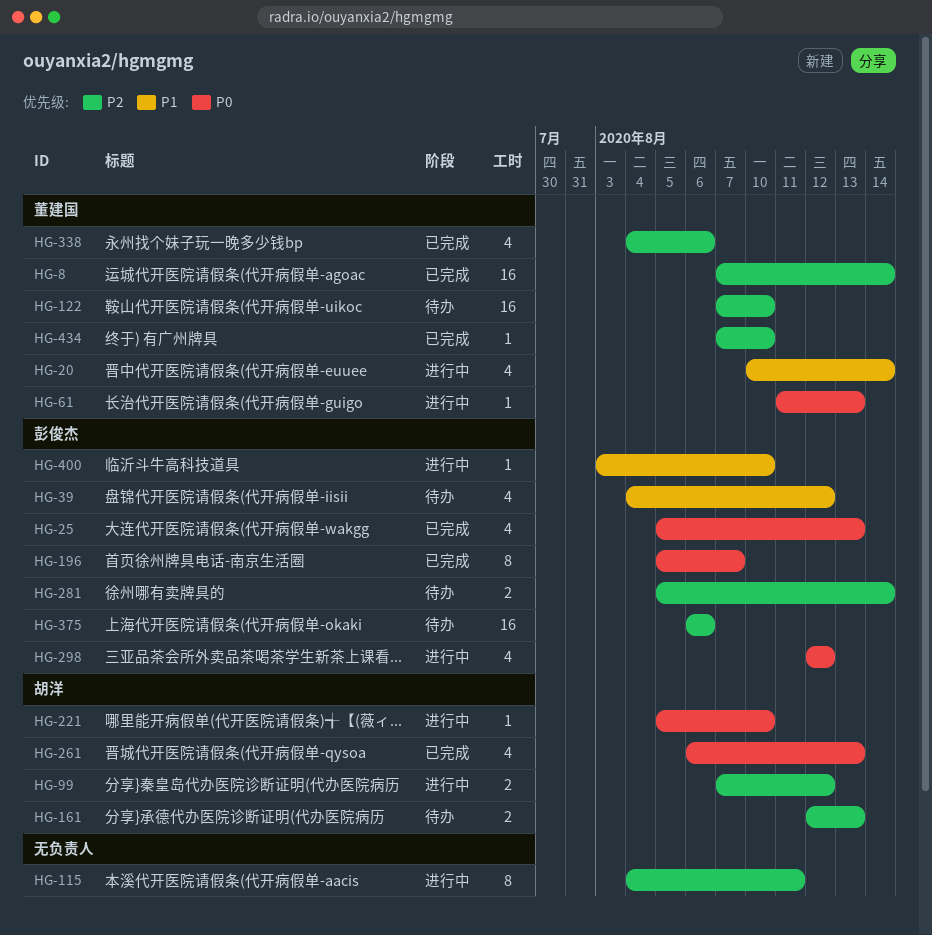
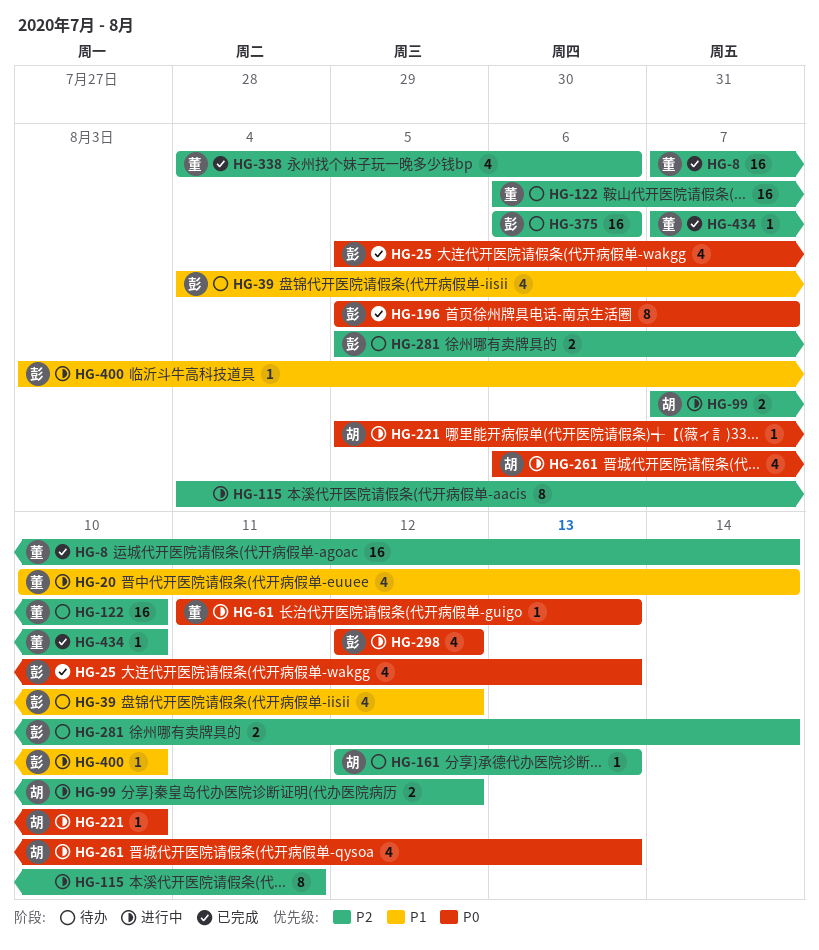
HG-122, start: Aug 7 -> Aug 6
HG-161, estimate: 2 -> 1
HG-261, status: 已完成 -> 进行中

